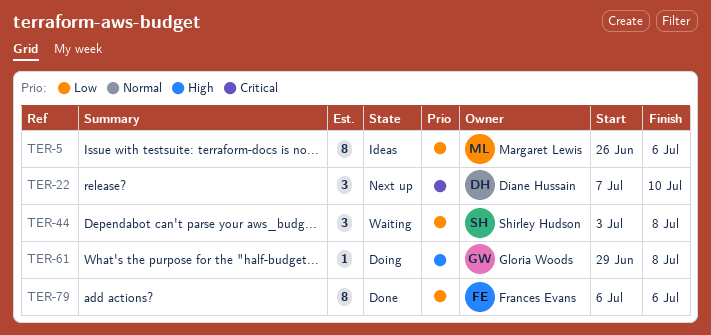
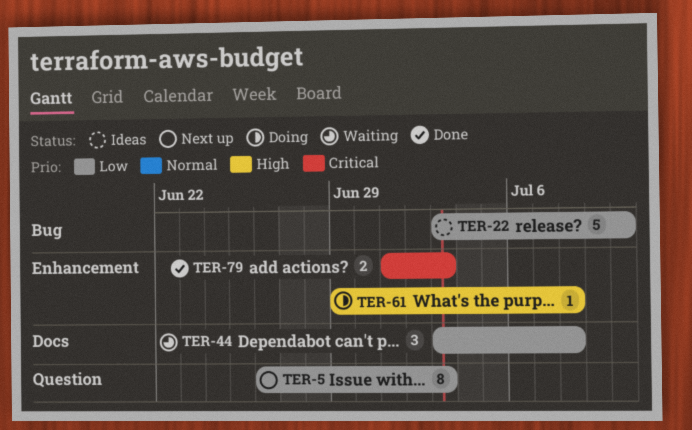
TER-5, status: Ideas -> Next up
TER-5, due: Jul 6 -> Jul 3
TER-22, status: Next up -> Ideas
TER-22, priority: Critical -> Low
TER-22, estimate: 3 -> 5
TER-22, start: Jul 7 -> Jul 3
TER-79, priority: Low -> Critical
TER-79, estimate: 8 -> 2
TER-79, start: Jul 6 -> Jul 1
TER-79, due: Jul 6 -> Jul 3

